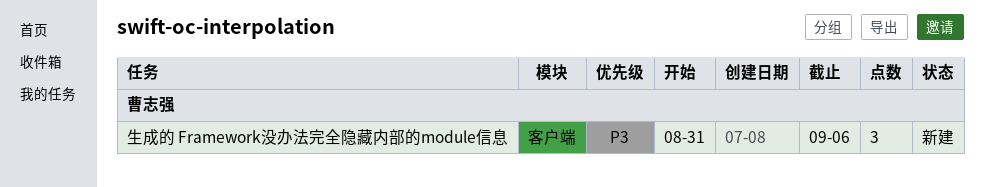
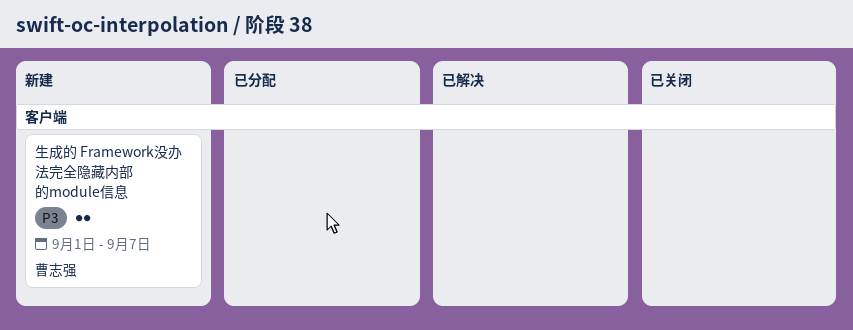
生成的 Framework没办法完全隐藏内部的module信息, estimate: 3 -> 2
生成的 Framework没办法完全隐藏内部的module信息, start: Aug 31 -> Sep 1
生成的 Framework没办法完全隐藏内部的module信息, due: Sep 6 -> Sep 7

